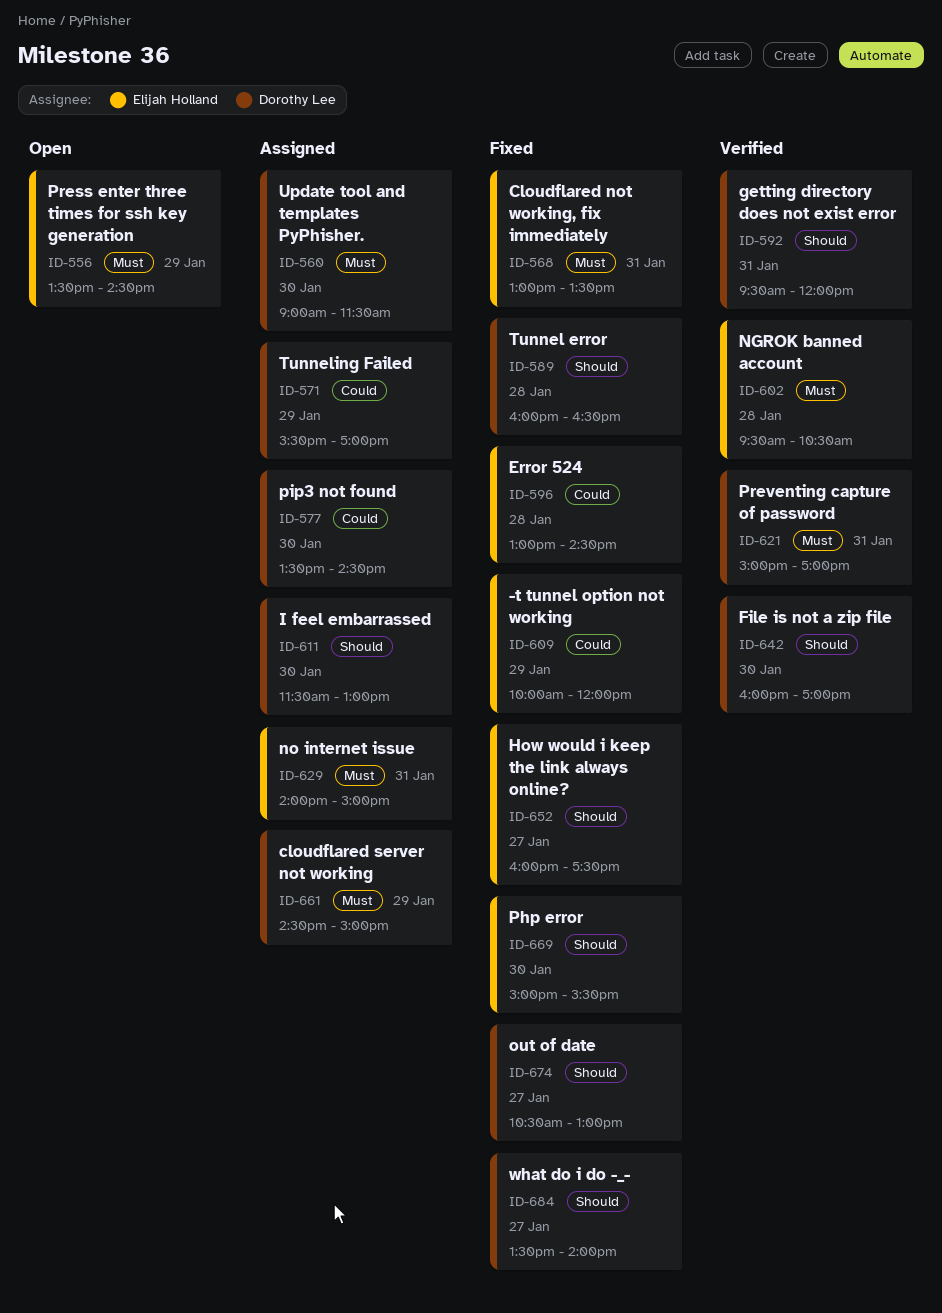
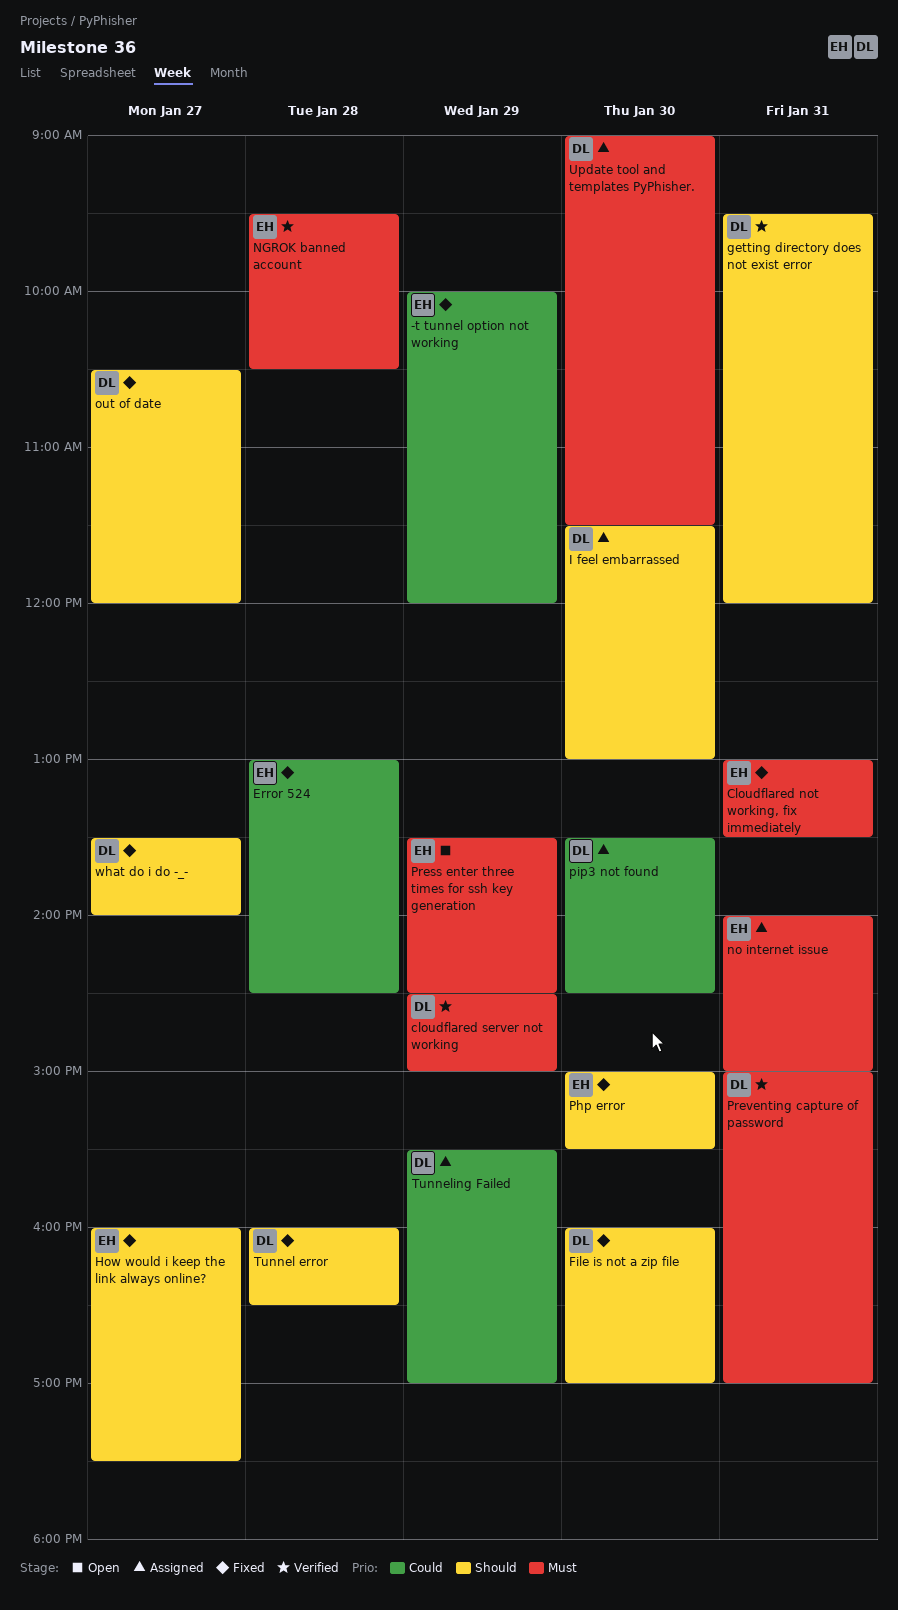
cloudflared server not working, status: Assigned -> Verified
File is not a zip file, status: Verified -> Fixed
out of date, ends: 13:00 -> 12:00

